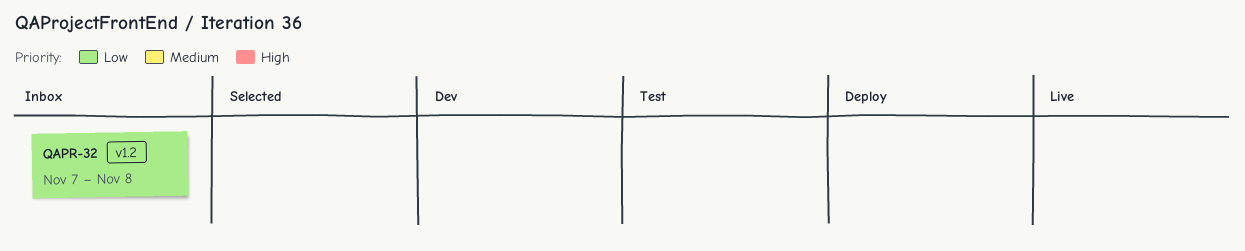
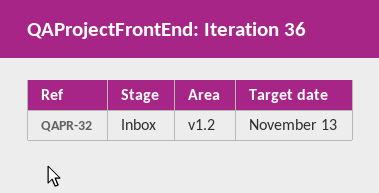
QAPR-32, due: Nov 8 -> Nov 13

